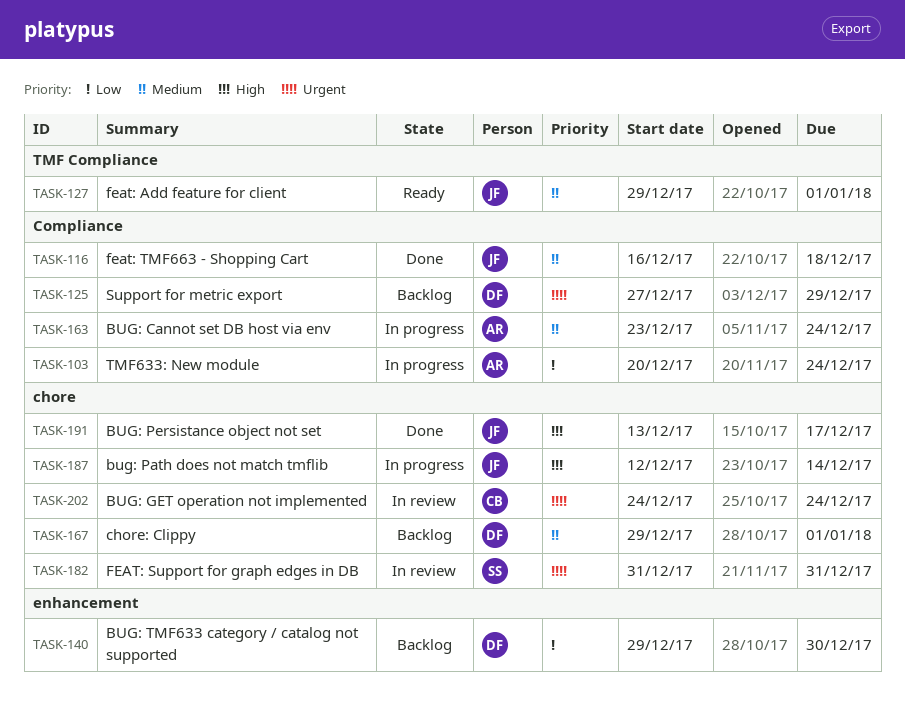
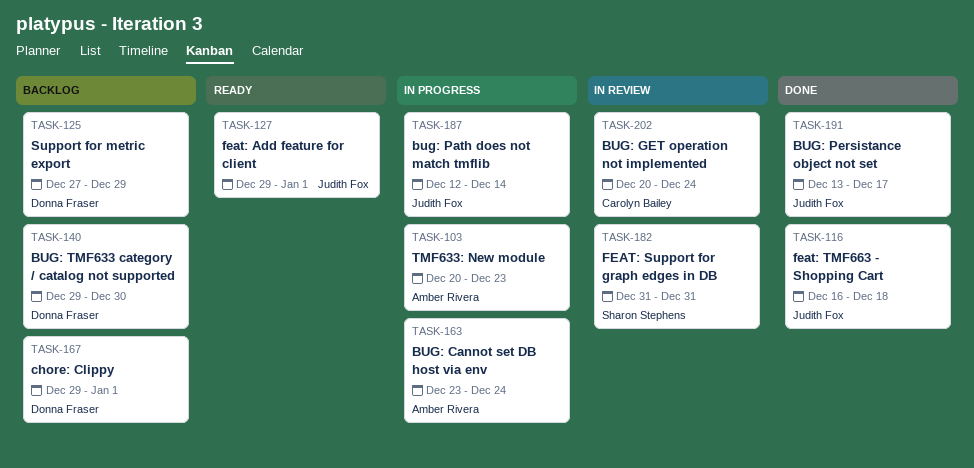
TASK-103, due: Dec 24 -> Dec 23
TASK-202, start: Dec 24 -> Dec 20

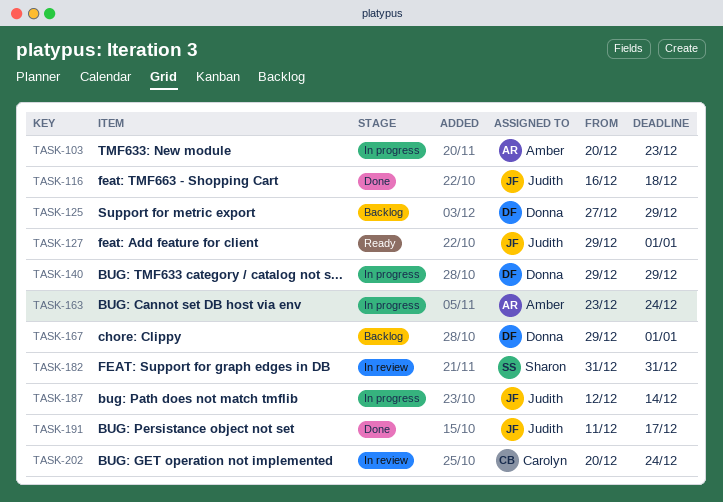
TASK-140, status: Backlog -> In progress
TASK-140, due: Dec 30 -> Dec 29
TASK-191, start: Dec 13 -> Dec 11

